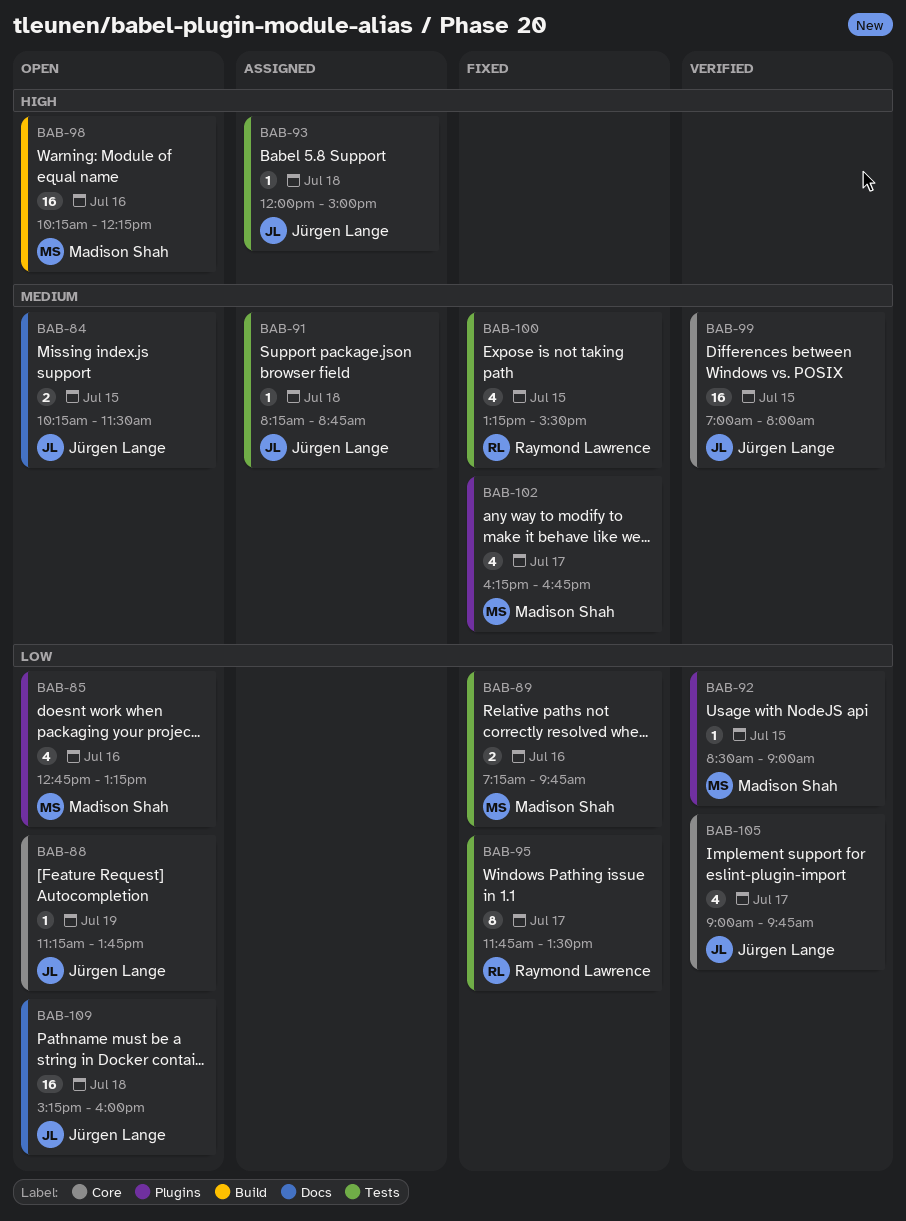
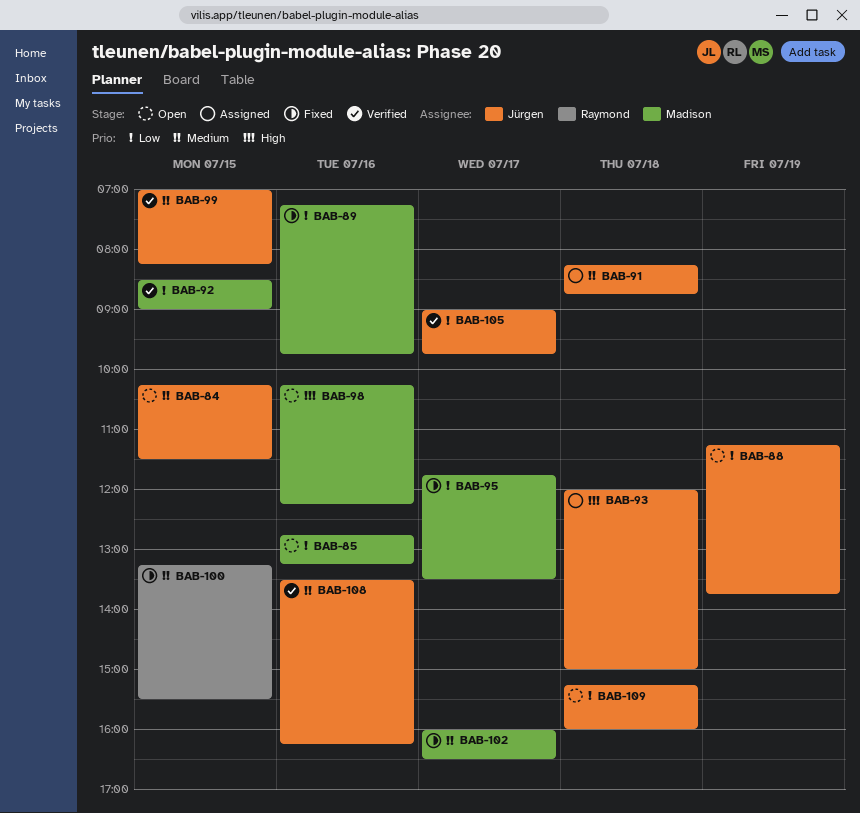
BAB-95, owner: Raymond Lawrence -> Madison Shah
BAB-99, ends: 08:00 -> 08:15
BAB-102, begins: 16:15 -> 16:00
BAB-102, ends: 16:45 -> 16:30
BAB-108: none -> present

